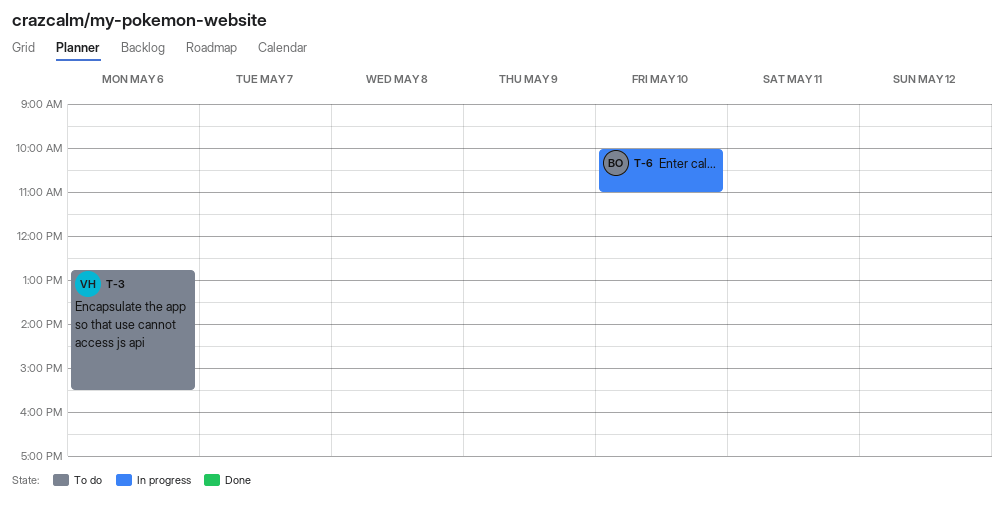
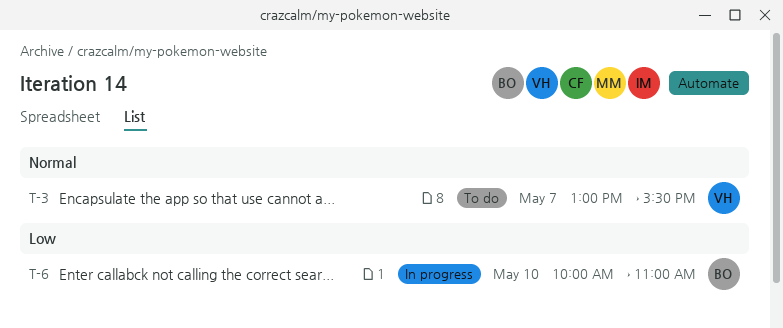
T-3, day: May 6 -> May 7
T-3, begins: 12:45 -> 13:00

